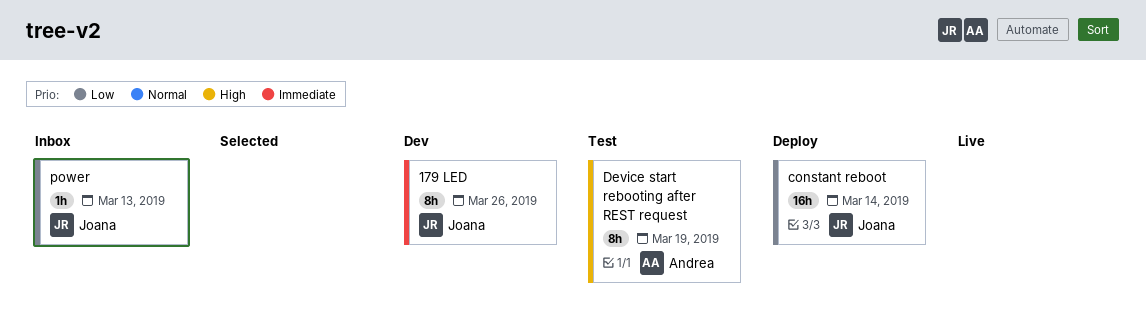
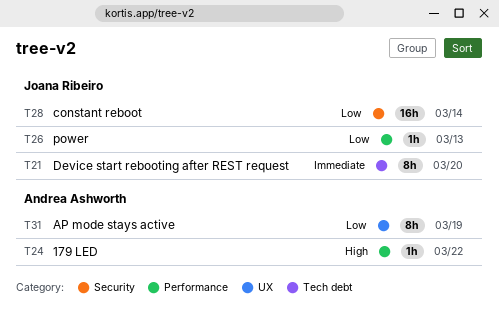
179 LED, owner: Joana Ribeiro -> Andrea Ashworth
179 LED, priority: Immediate -> High
179 LED, estimate: 8h -> 1h
179 LED, due: Mar 26 -> Mar 22
AP mode stays active: none -> present
Device start rebooting after REST request, owner: Andrea Ashworth -> Joana Ribeiro
Device start rebooting after REST request, priority: High -> Immediate
Device start rebooting after REST request, due: Mar 19 -> Mar 20

